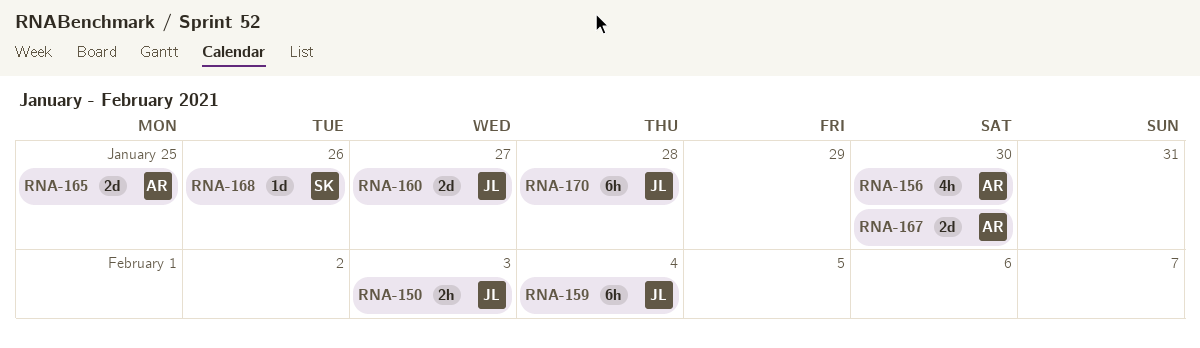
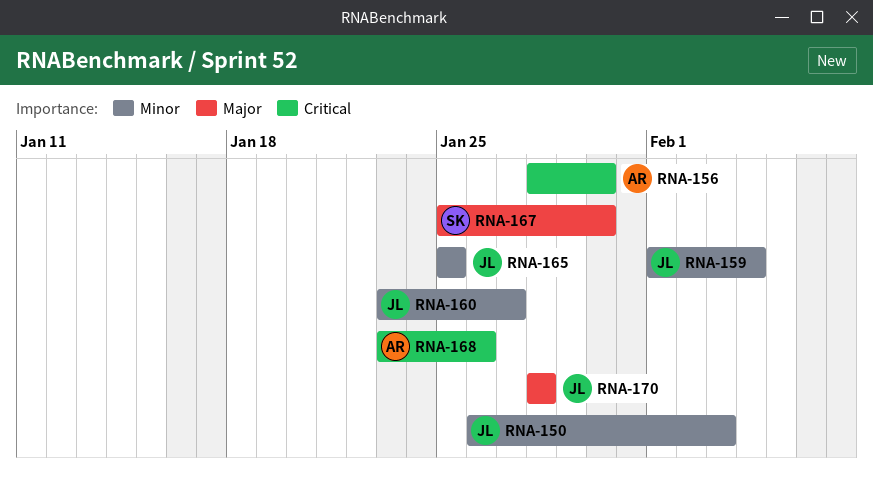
RNA-165, owner: AR -> JL
RNA-167, owner: AR -> SK
RNA-168, owner: SK -> AR

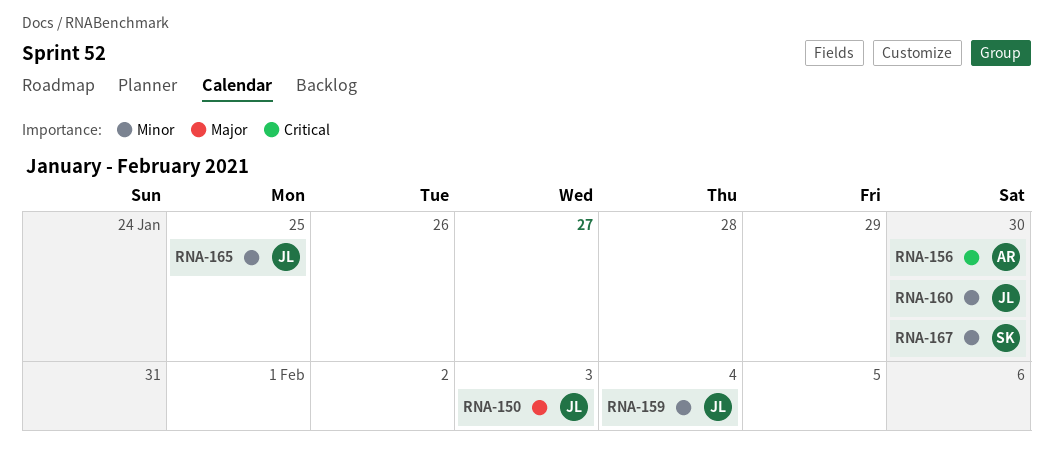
RNA-150, priority: Minor -> Major
RNA-160, due: Jan 27 -> Jan 30
RNA-167, priority: Major -> Minor
RNA-168: present -> none
RNA-170: present -> none

